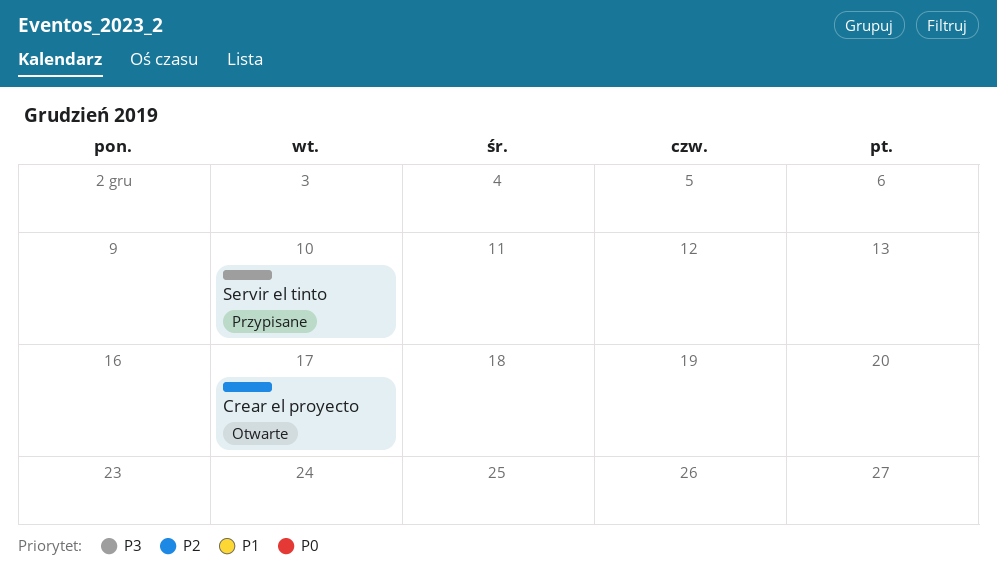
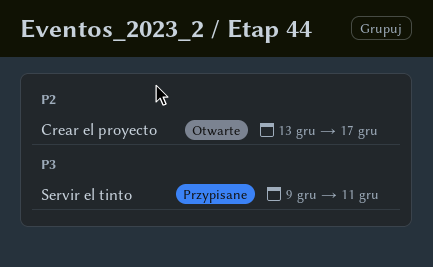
Servir el tinto, due: Dec 10 -> Dec 11

